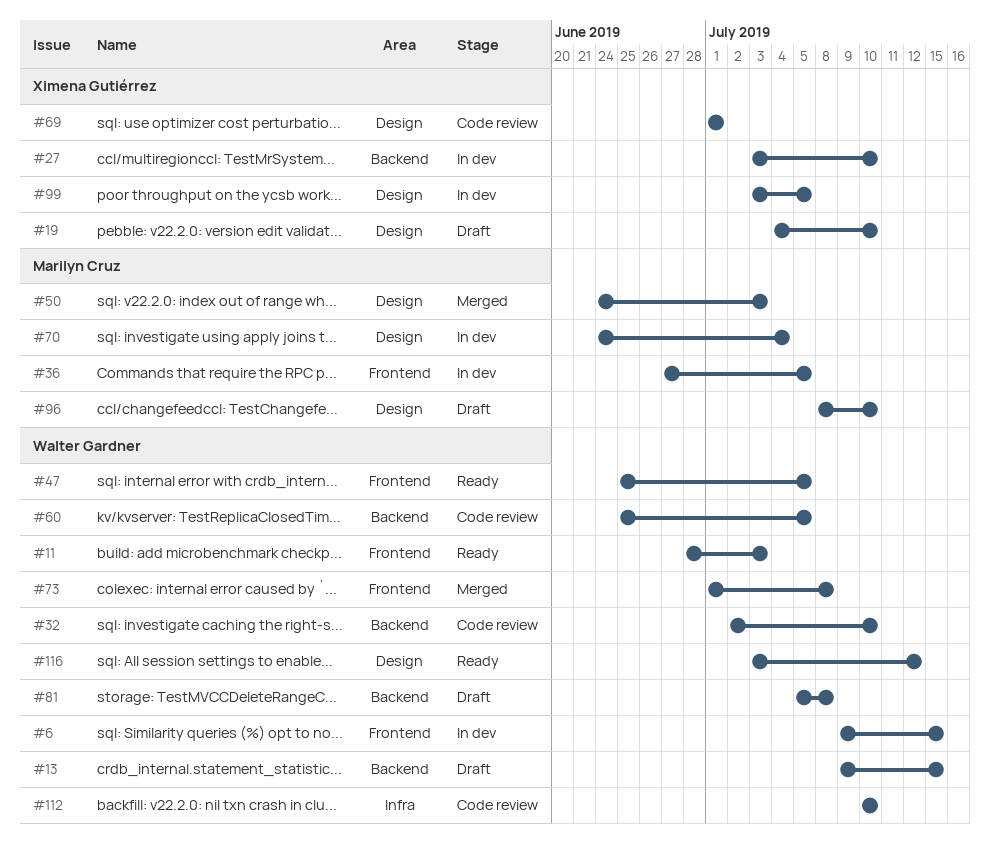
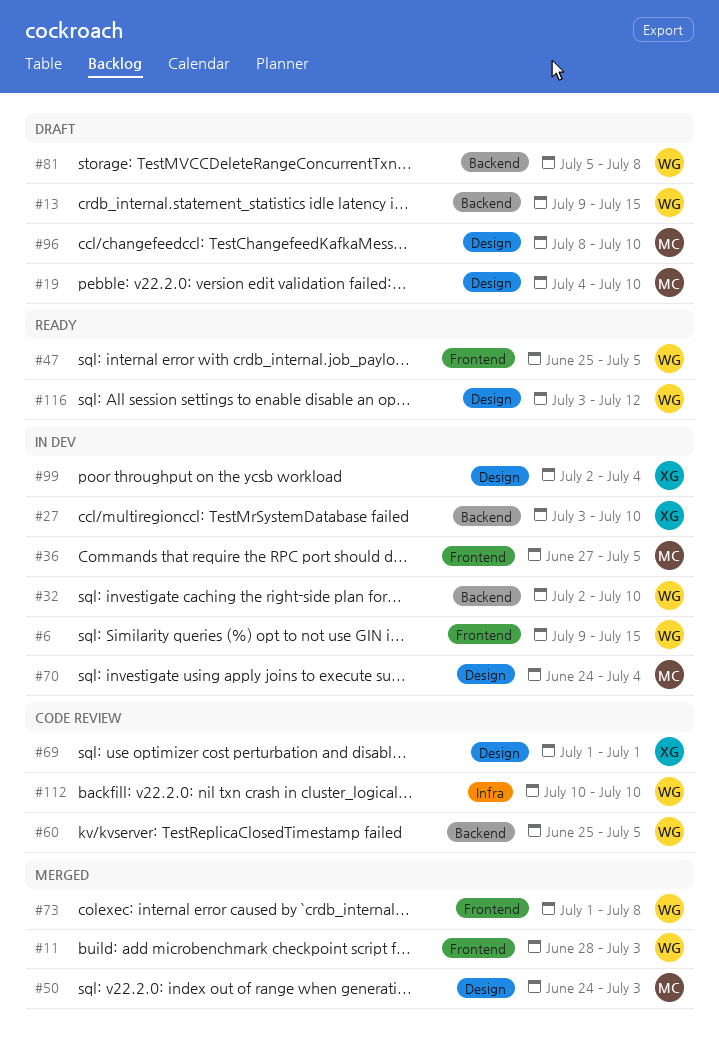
#11, status: Ready -> Merged
#19, owner: Ximena Gutiérrez -> Marilyn Cruz
#32, status: Code review -> In dev
#99, start: Jul 3 -> Jul 2
#99, due: Jul 5 -> Jul 4

